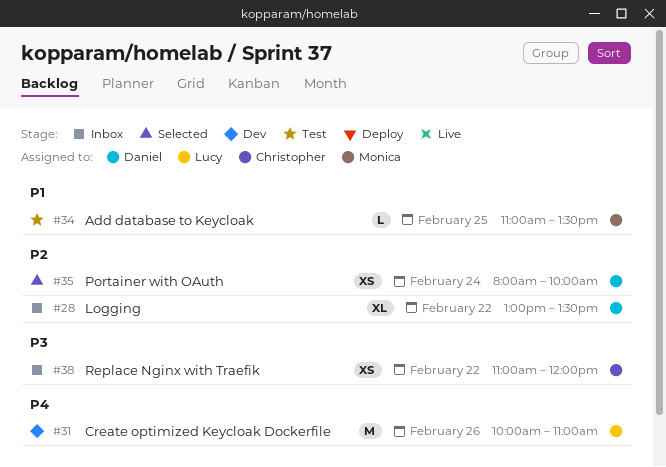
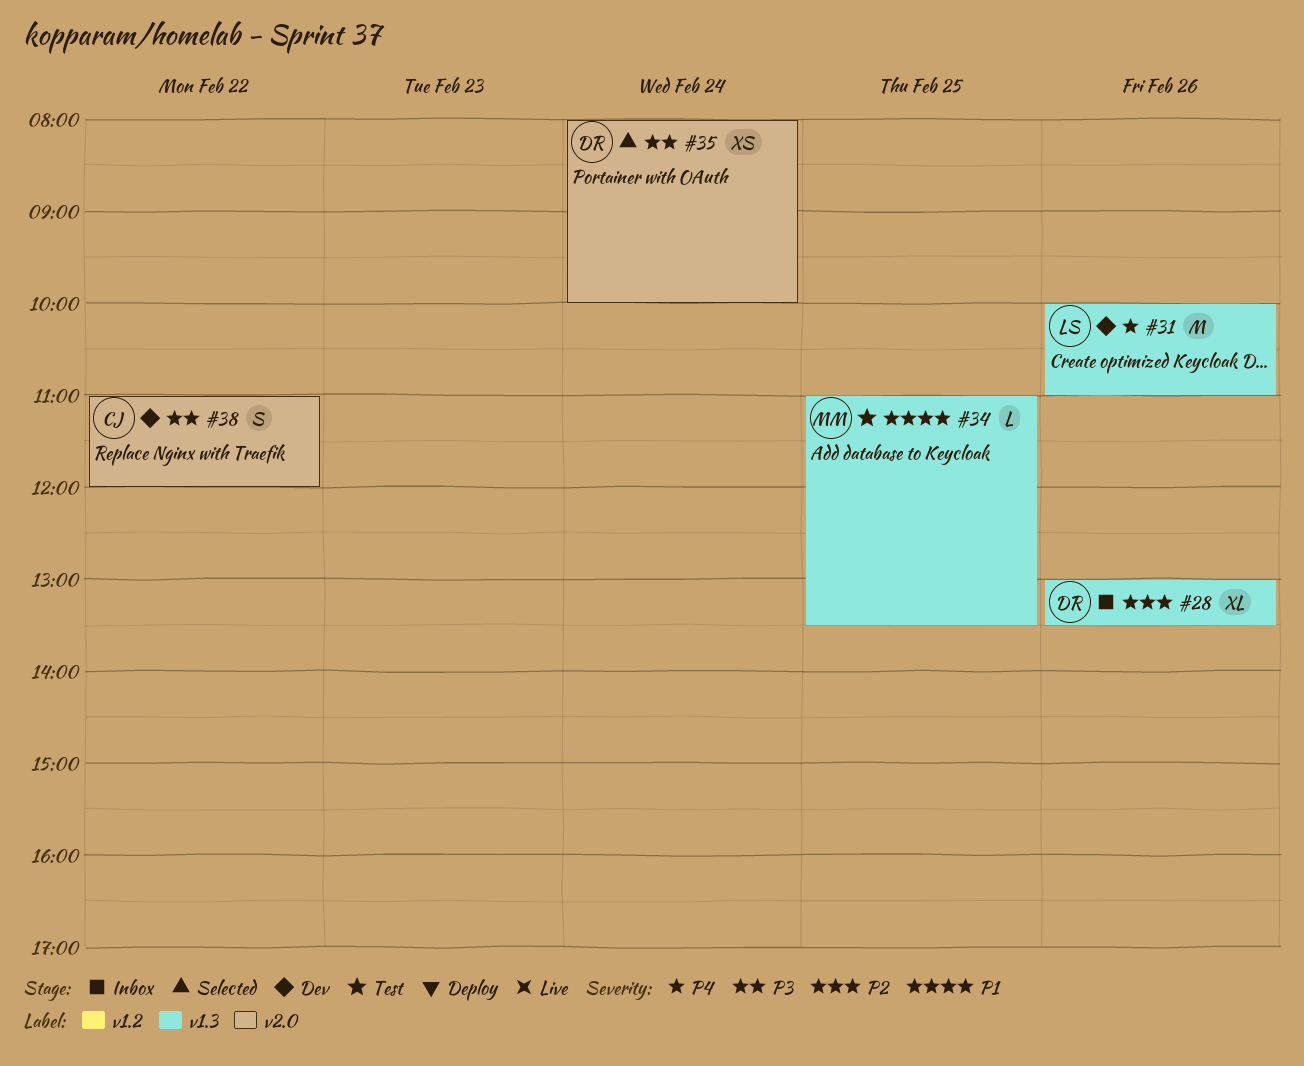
#28, day: Feb 22 -> Feb 26
#35, priority: P2 -> P3
#38, status: Inbox -> Dev
#38, estimate: XS -> S

